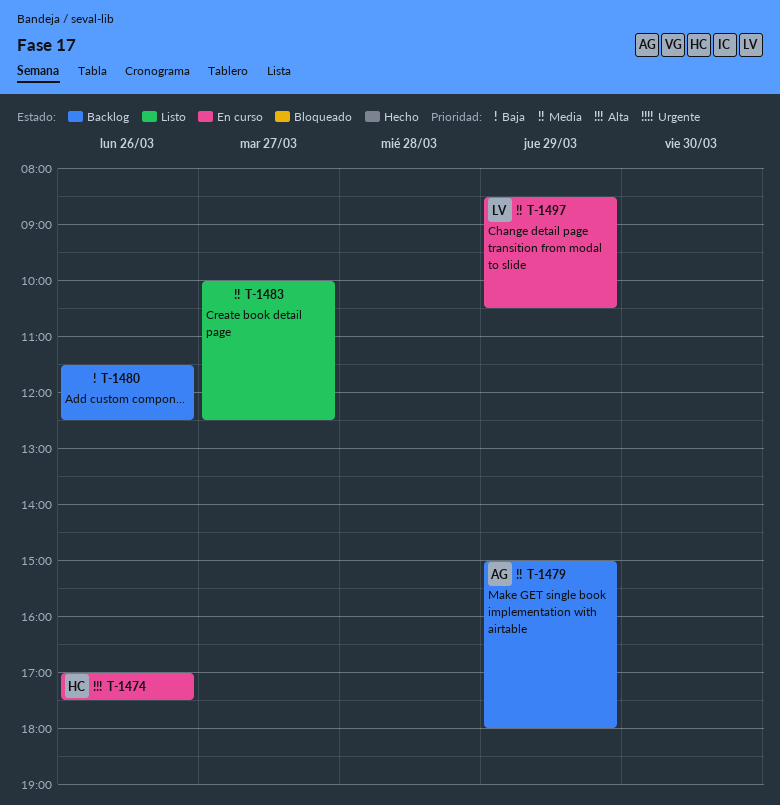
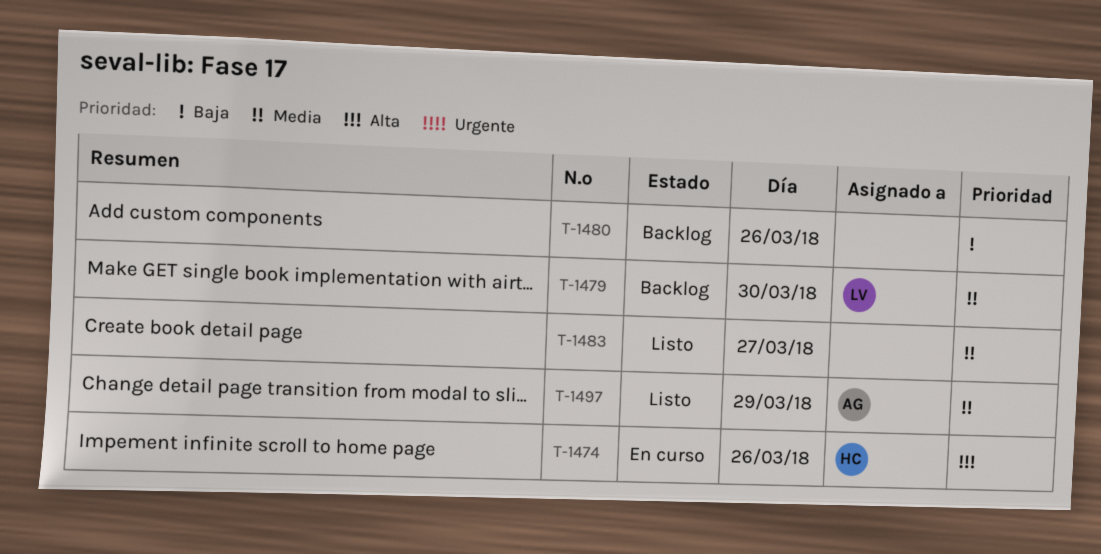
T-1479, owner: AG -> LV
T-1479, day: Mar 29 -> Mar 30
T-1497, status: En curso -> Listo
T-1497, owner: LV -> AG

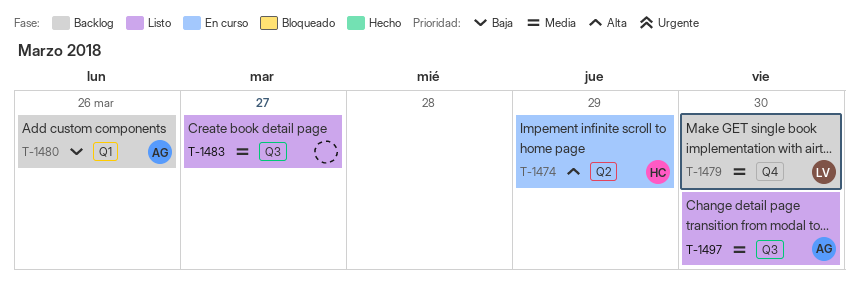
T-1474, day: Mar 26 -> Mar 29
T-1480, owner: none -> AG
T-1497, day: Mar 29 -> Mar 30

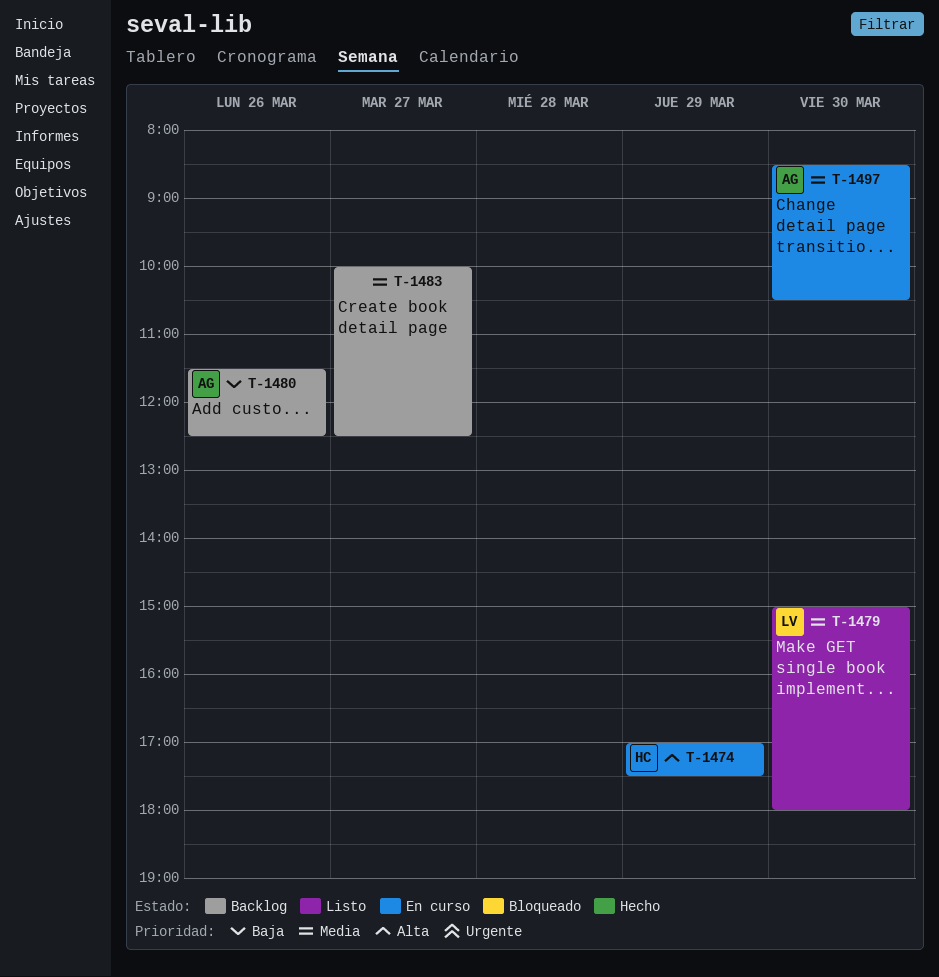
T-1479, status: Backlog -> Listo
T-1483, status: Listo -> Backlog
T-1497, status: Listo -> En curso

